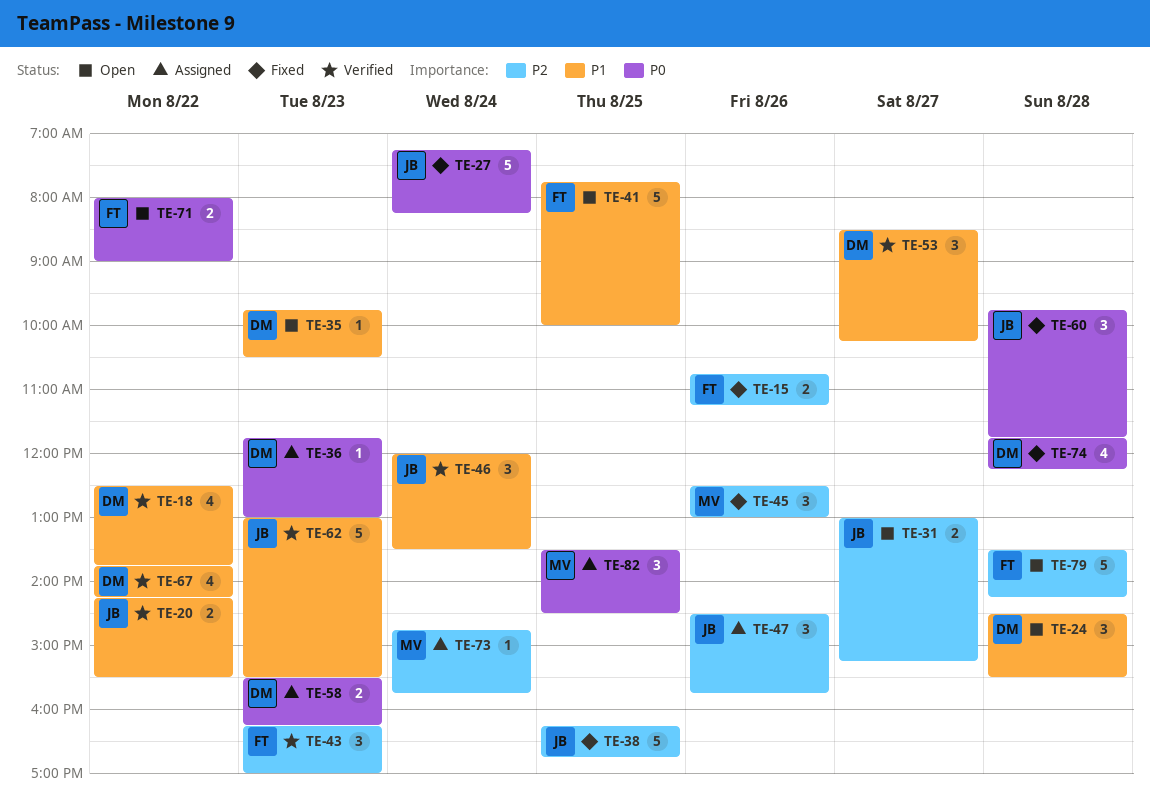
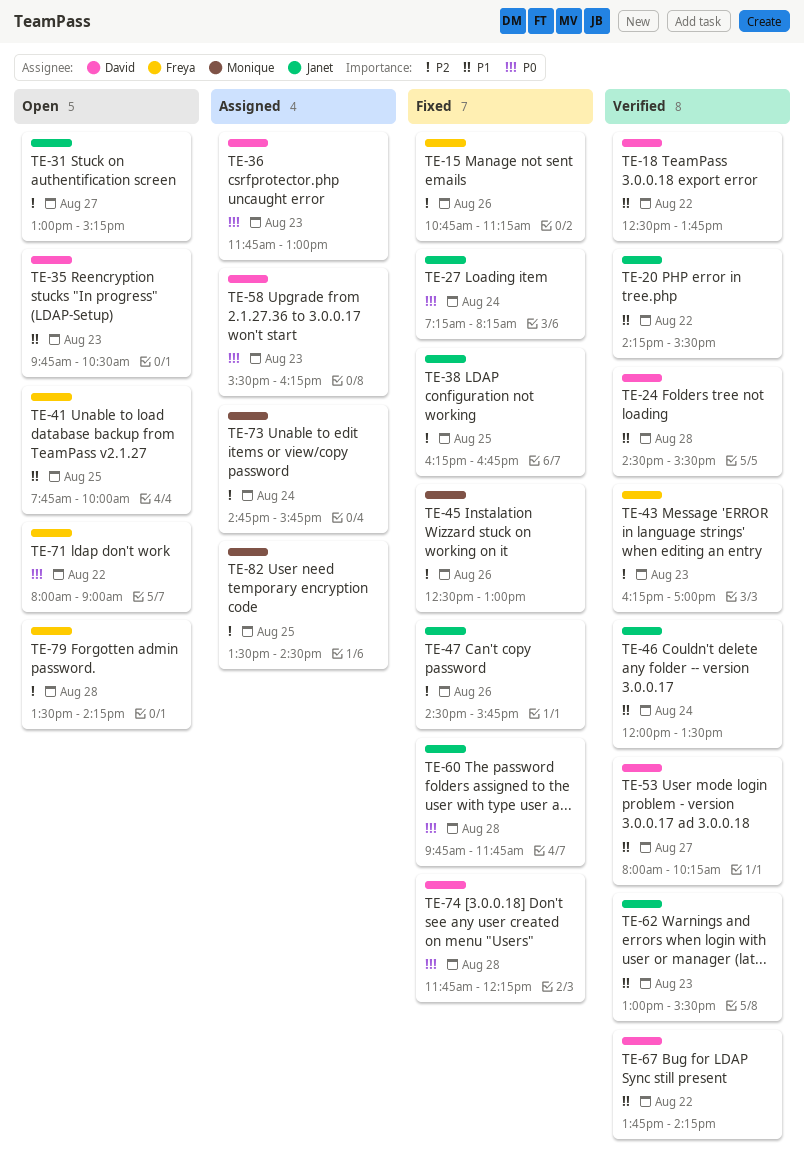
TE-24, status: Open -> Verified
TE-47, status: Assigned -> Fixed
TE-53, begins: 08:30 -> 08:00
TE-82, priority: P0 -> P2

